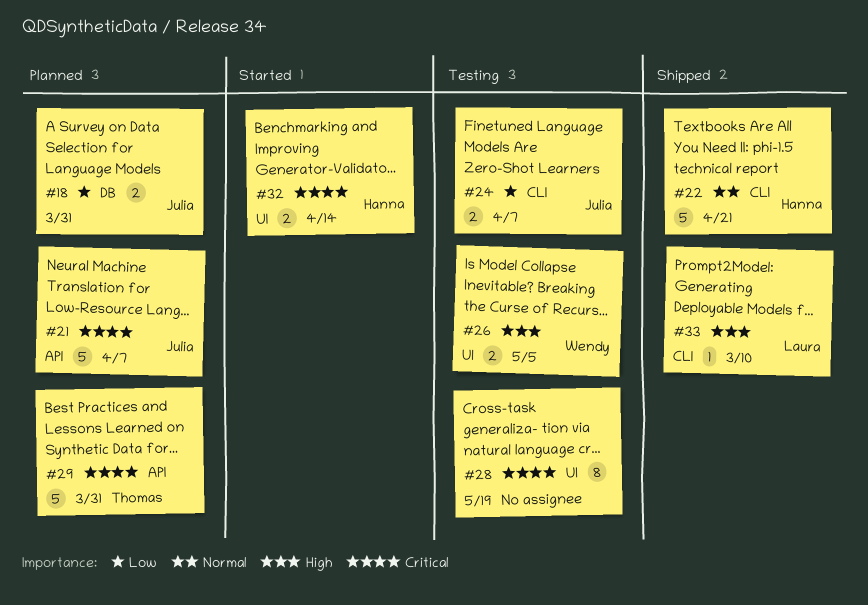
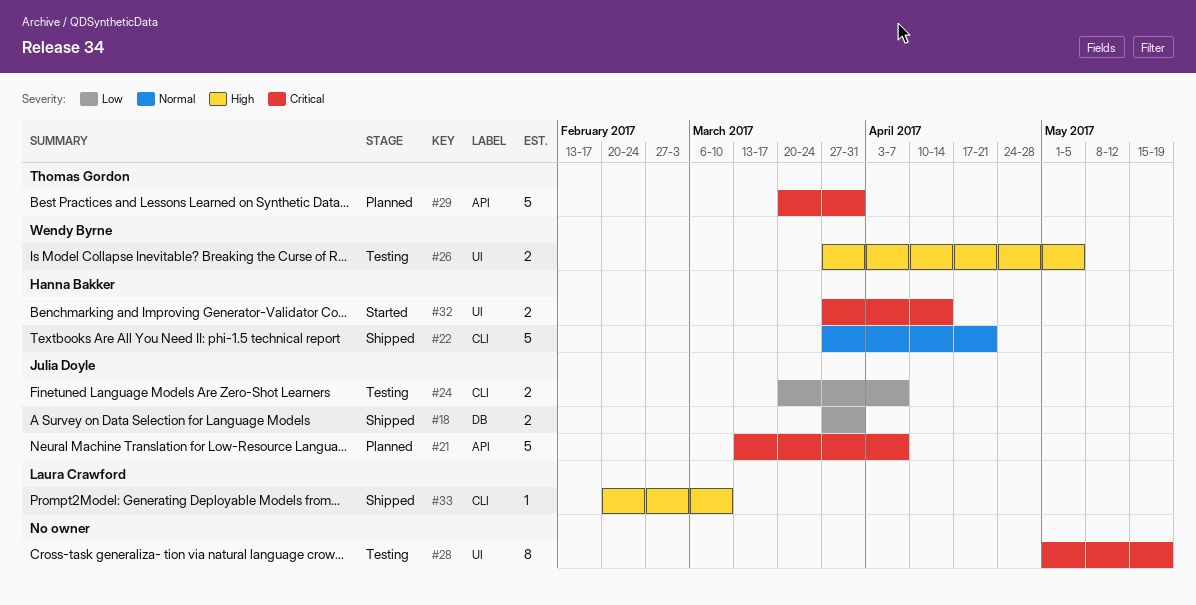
#18, status: Planned -> Shipped

